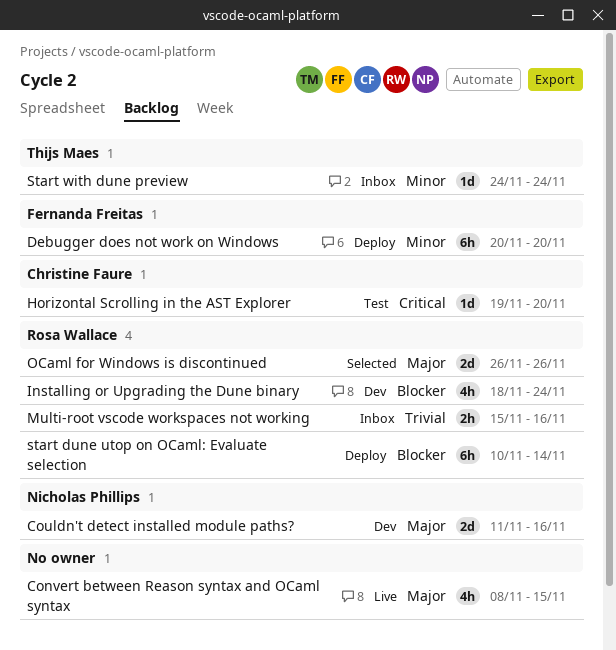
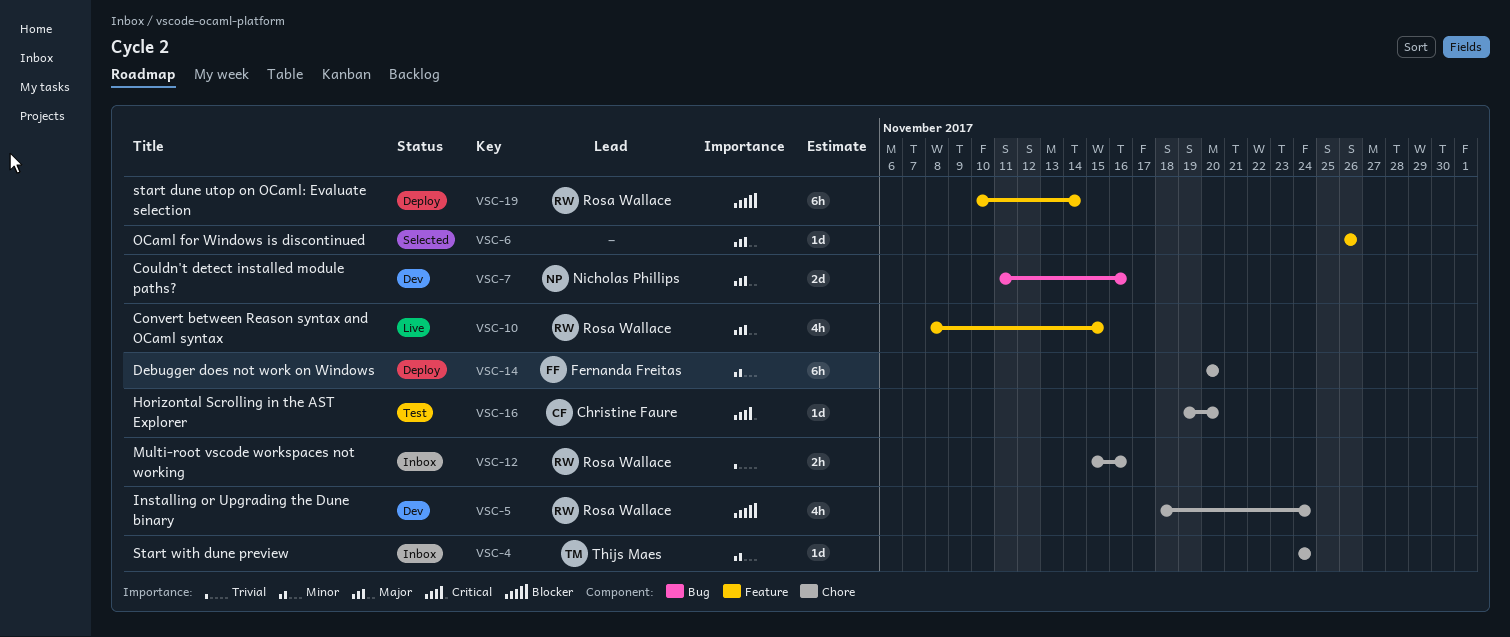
Convert between Reason syntax and OCaml syntax, owner: none -> Rosa Wallace
OCaml for Windows is discontinued, owner: Rosa Wallace -> none
OCaml for Windows is discontinued, estimate: 2d -> 1d

